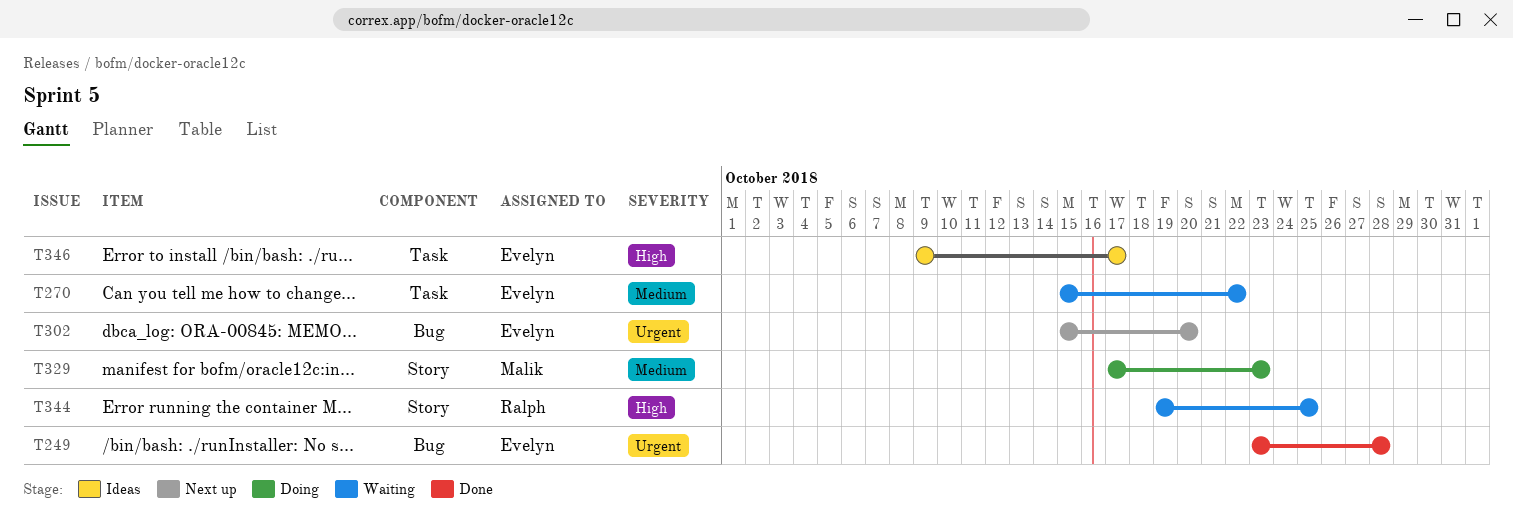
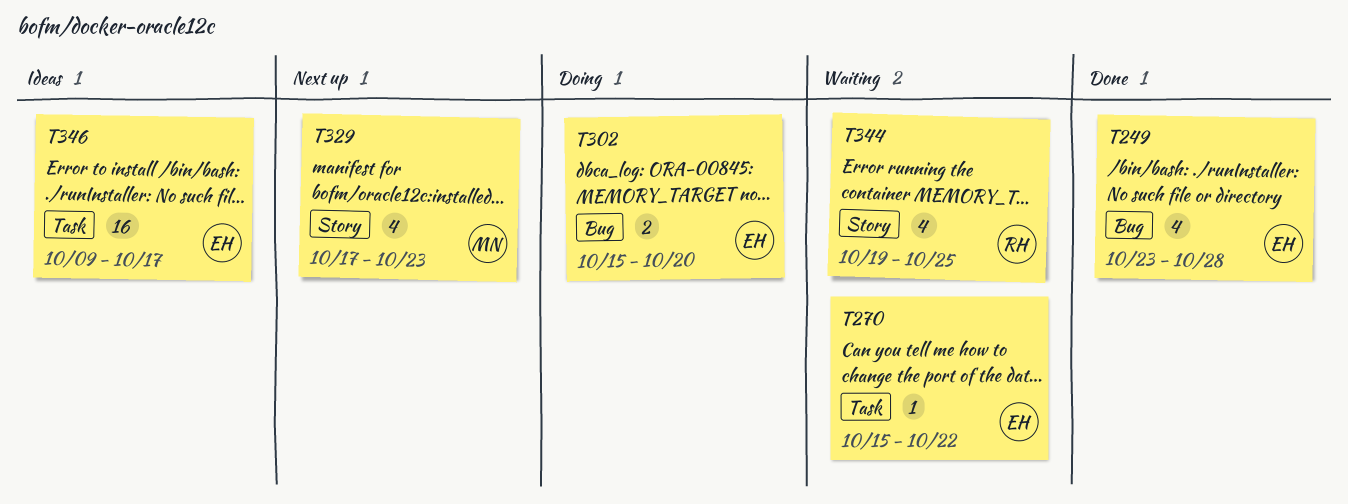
T302, status: Next up -> Doing
T329, status: Doing -> Next up

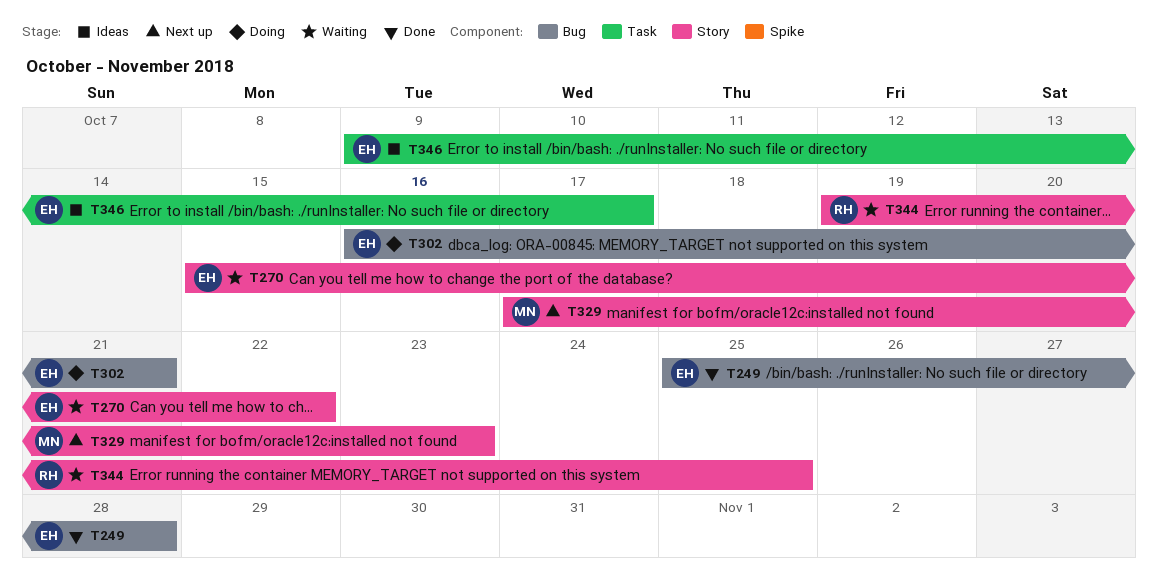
T249, start: Oct 23 -> Oct 25
T270, label: Task -> Story
T302, start: Oct 15 -> Oct 16
T302, due: Oct 20 -> Oct 21

